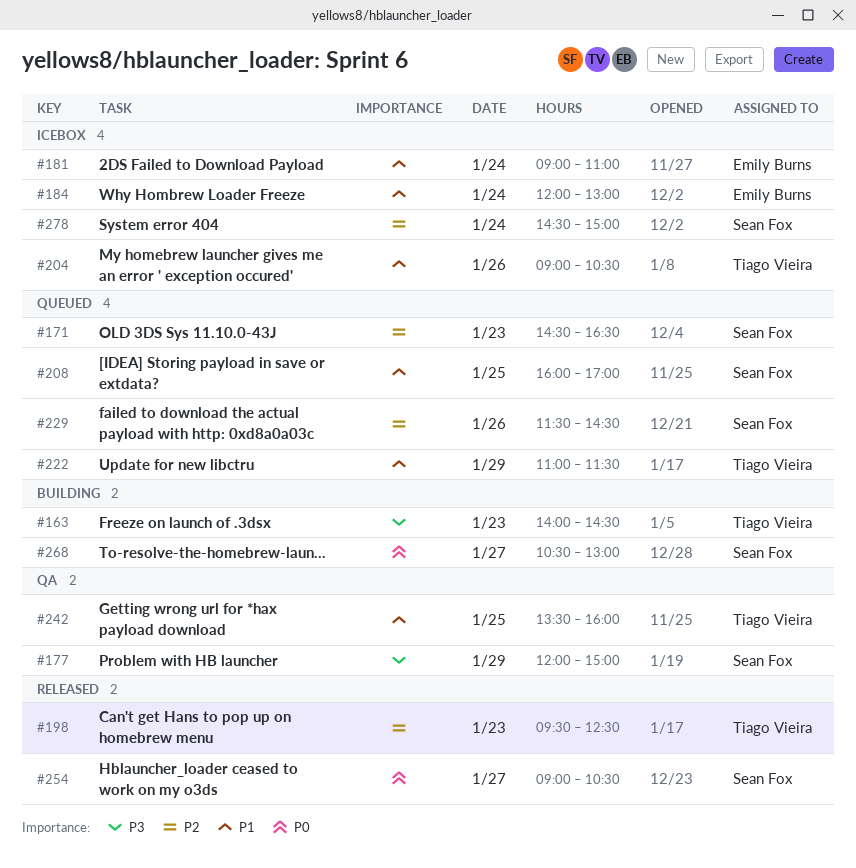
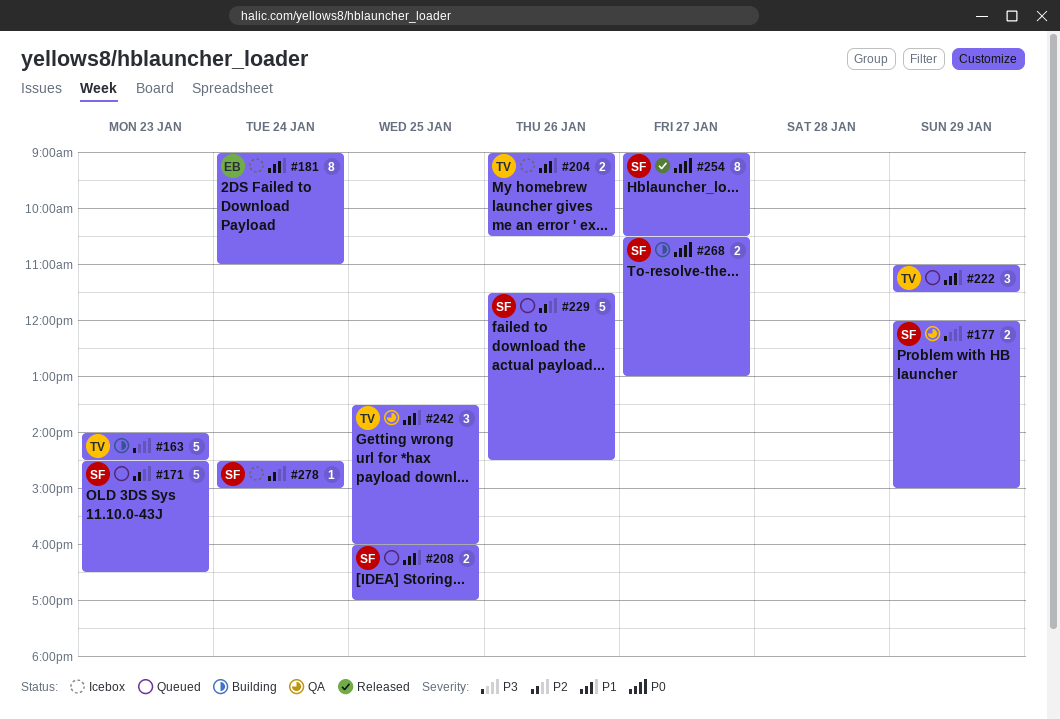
#184: present -> none
#198: present -> none

